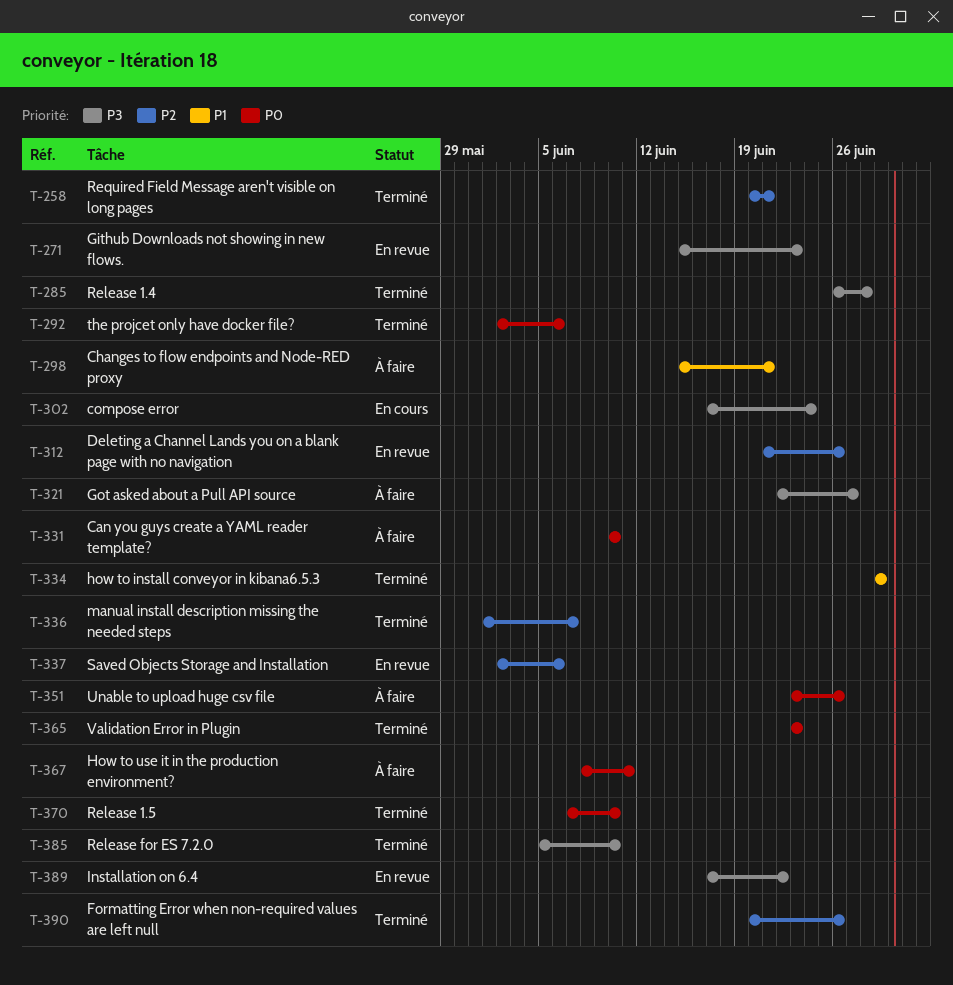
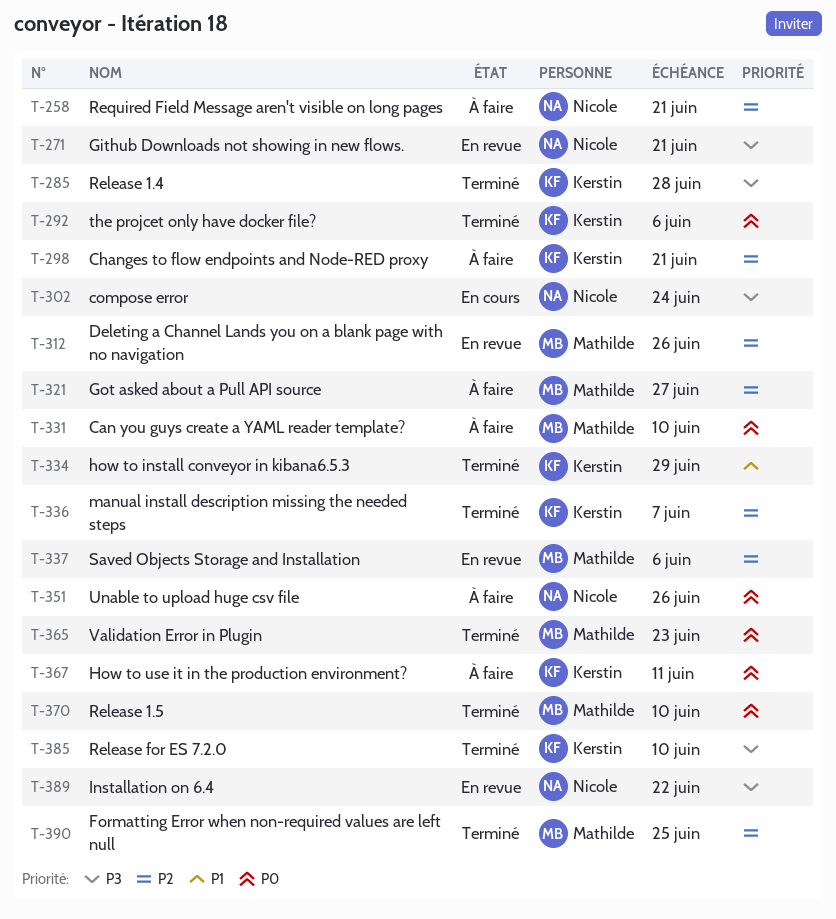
T-258, status: Terminé -> À faire
T-271, due: Jun 23 -> Jun 21
T-298, priority: P1 -> P2
T-321, priority: P3 -> P2
T-390, due: Jun 26 -> Jun 25

